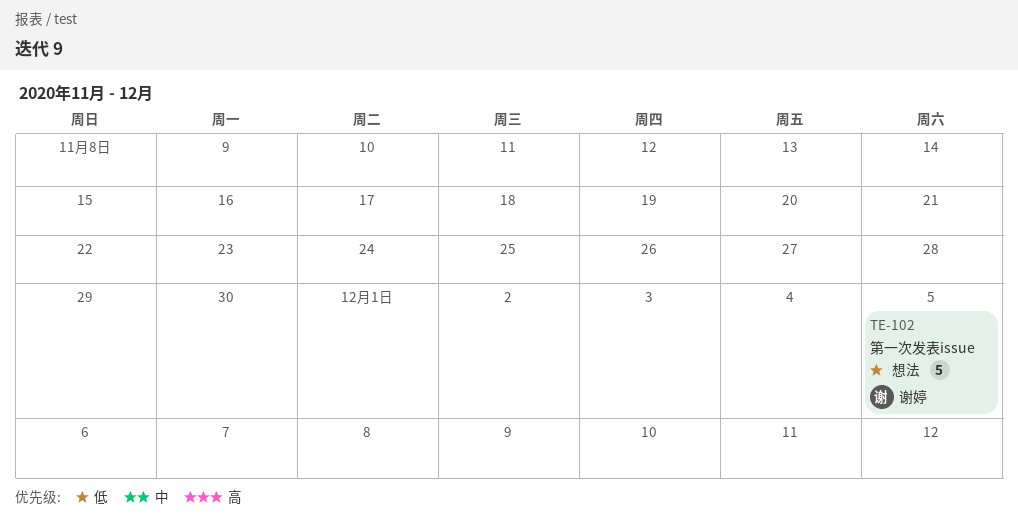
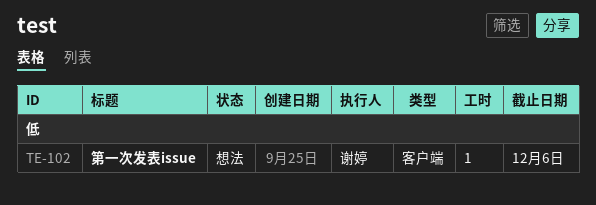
TE-102, estimate: 5 -> 1
TE-102, due: Dec 5 -> Dec 6

